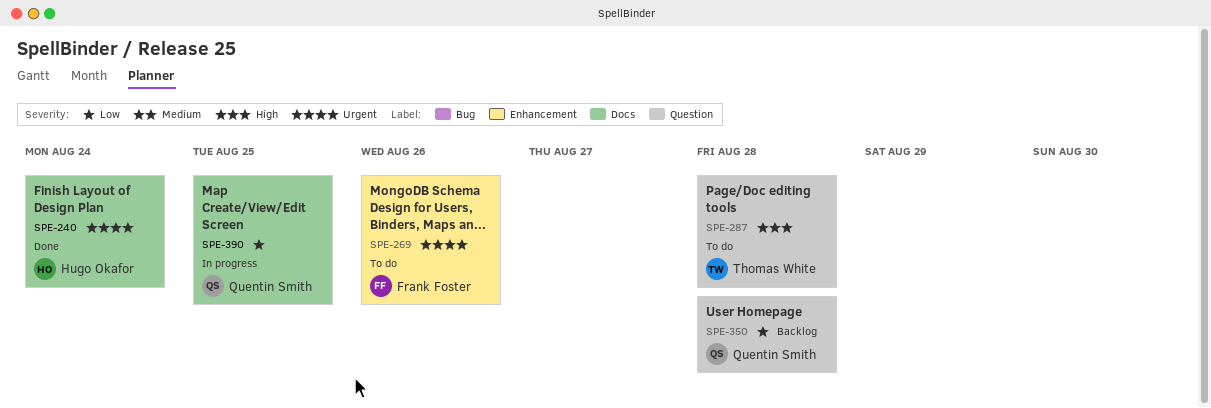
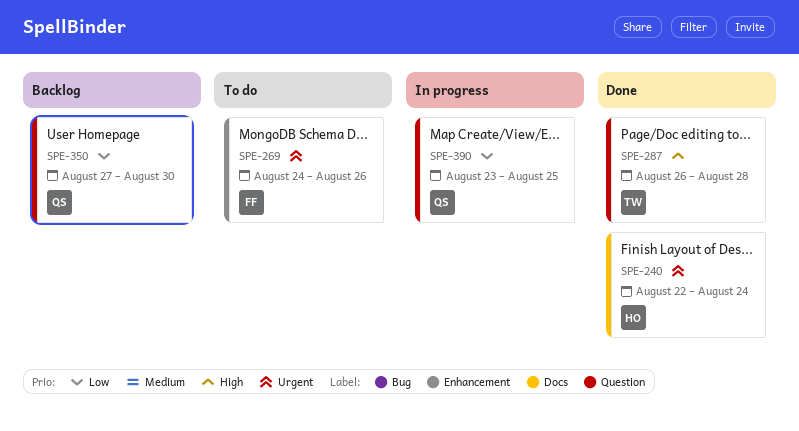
SPE-287, status: To do -> Done
SPE-350, due: Aug 28 -> Aug 30
SPE-390, label: Docs -> Question

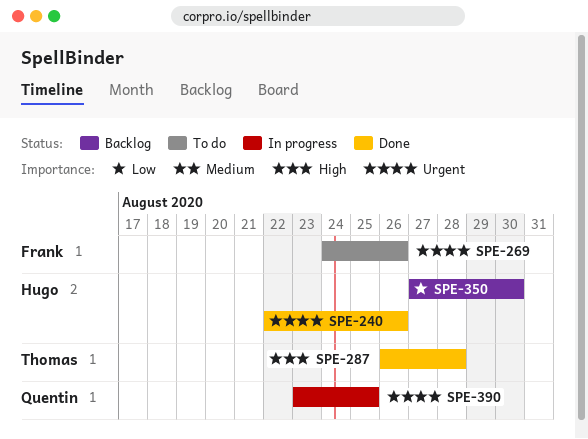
SPE-240, due: Aug 24 -> Aug 26
SPE-350, owner: Quentin -> Hugo
SPE-390, priority: Low -> Urgent

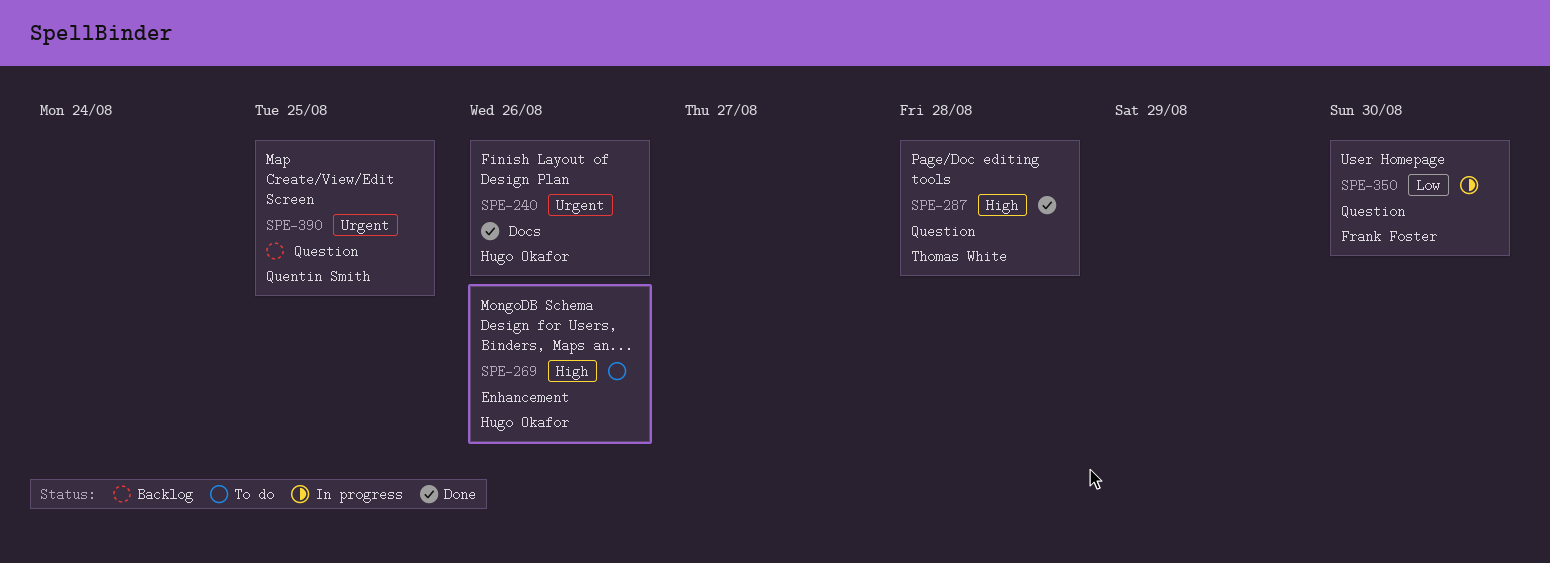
SPE-269, owner: Frank Foster -> Hugo Okafor
SPE-269, priority: Urgent -> High
SPE-350, status: Backlog -> In progress
SPE-350, owner: Hugo Okafor -> Frank Foster
SPE-390, status: In progress -> Backlog

